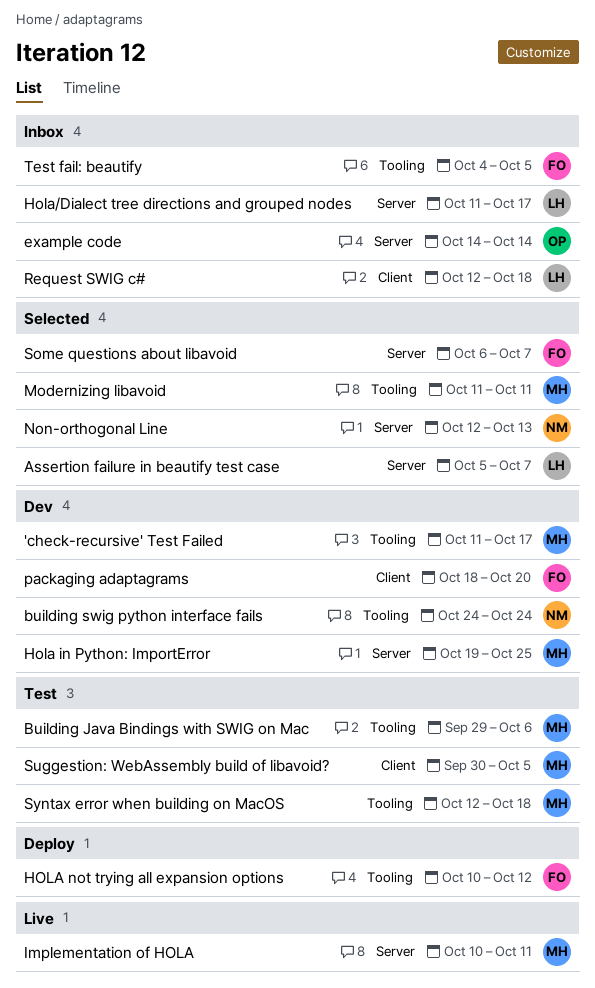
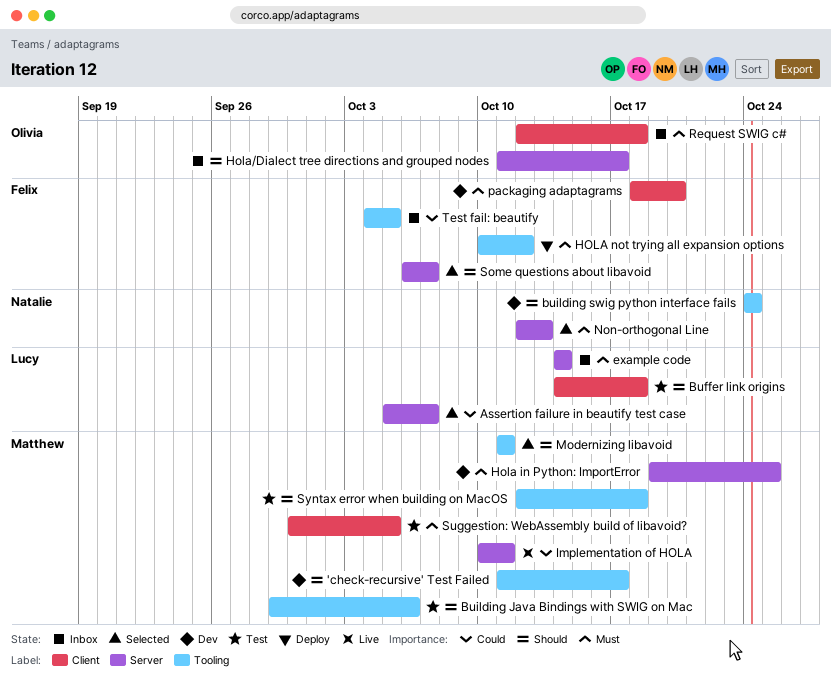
Buffer link origins: none -> present
example code, owner: Olivia -> Lucy
Hola/Dialect tree directions and grouped nodes, owner: Lucy -> Olivia
Request SWIG c#, owner: Lucy -> Olivia

